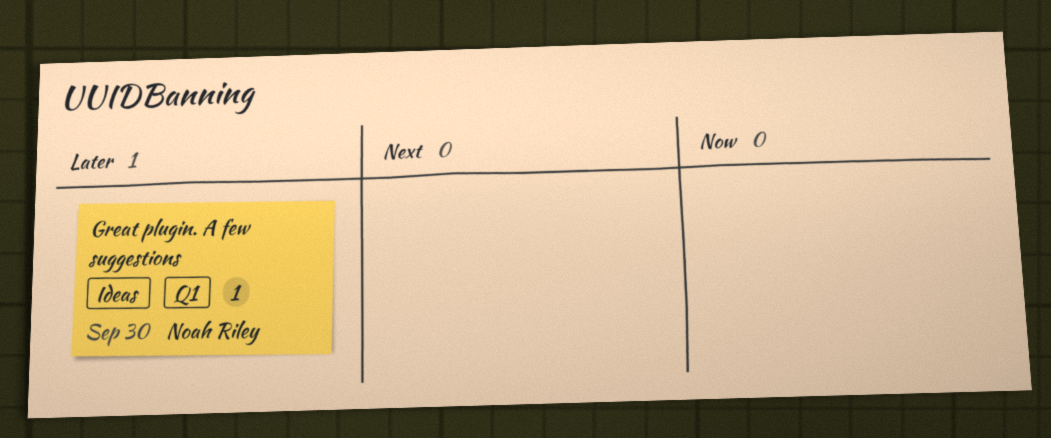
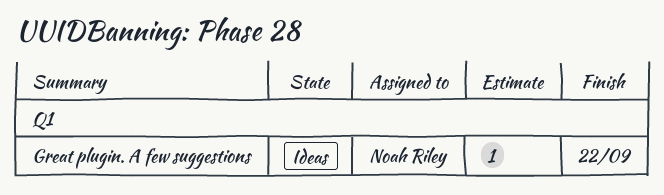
Great plugin. A few suggestions, due: Sep 30 -> Sep 22

